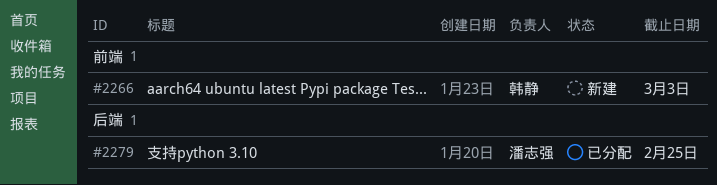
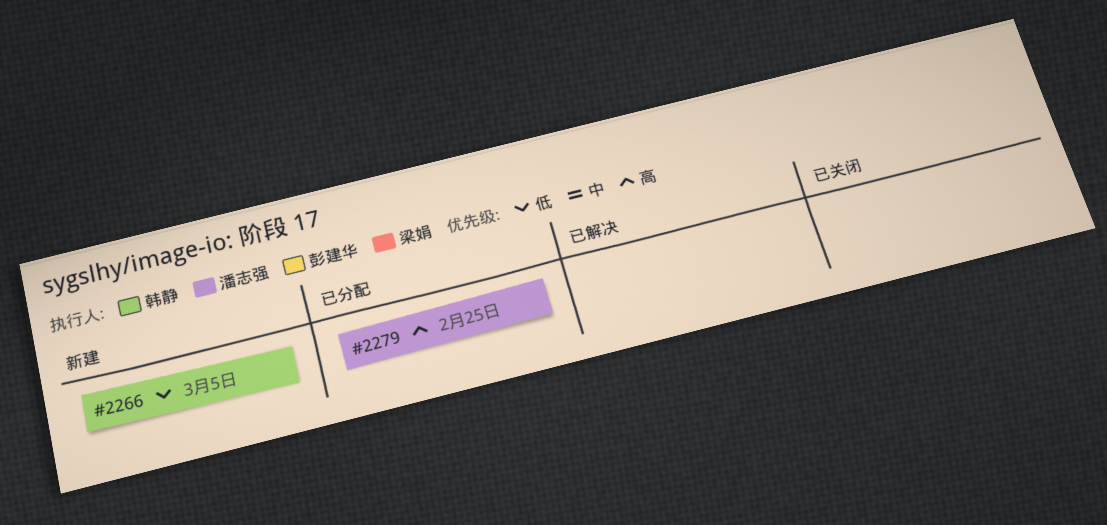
#2266, due: Mar 3 -> Mar 5

